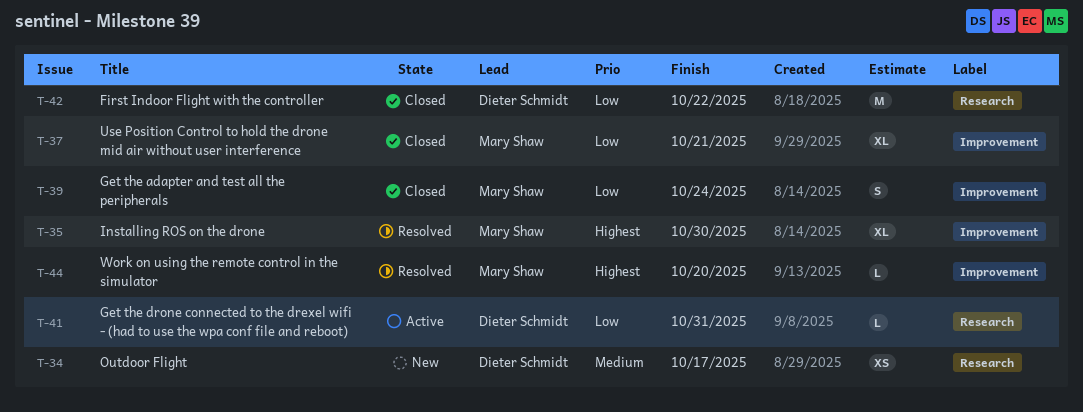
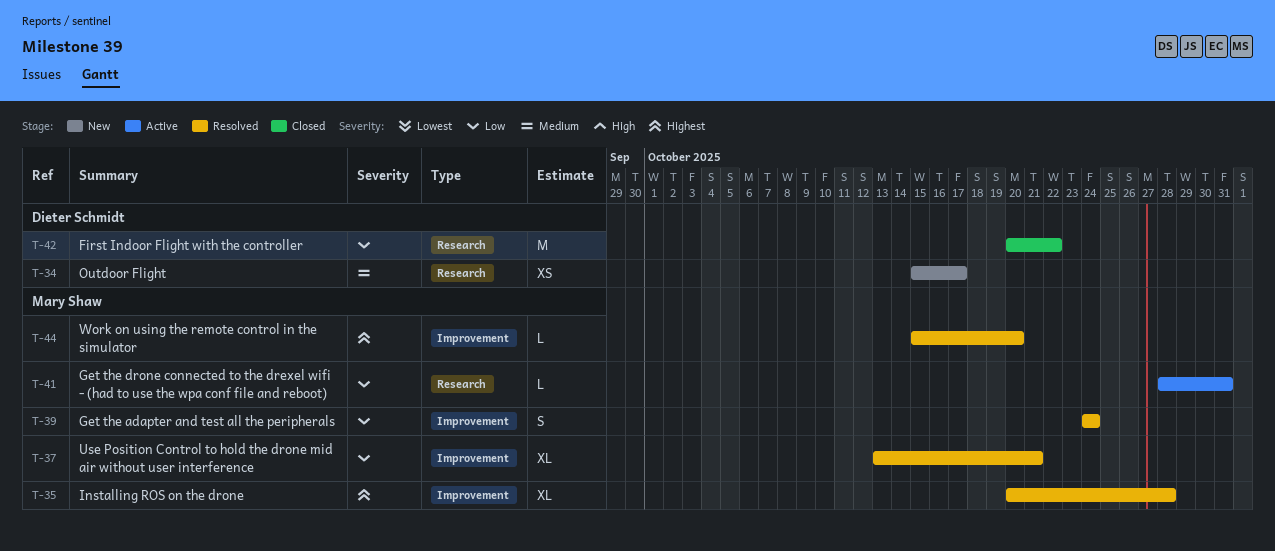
T-35, due: Oct 30 -> Oct 28
T-37, status: Closed -> Resolved
T-39, status: Closed -> Resolved
T-41, owner: Dieter Schmidt -> Mary Shaw

